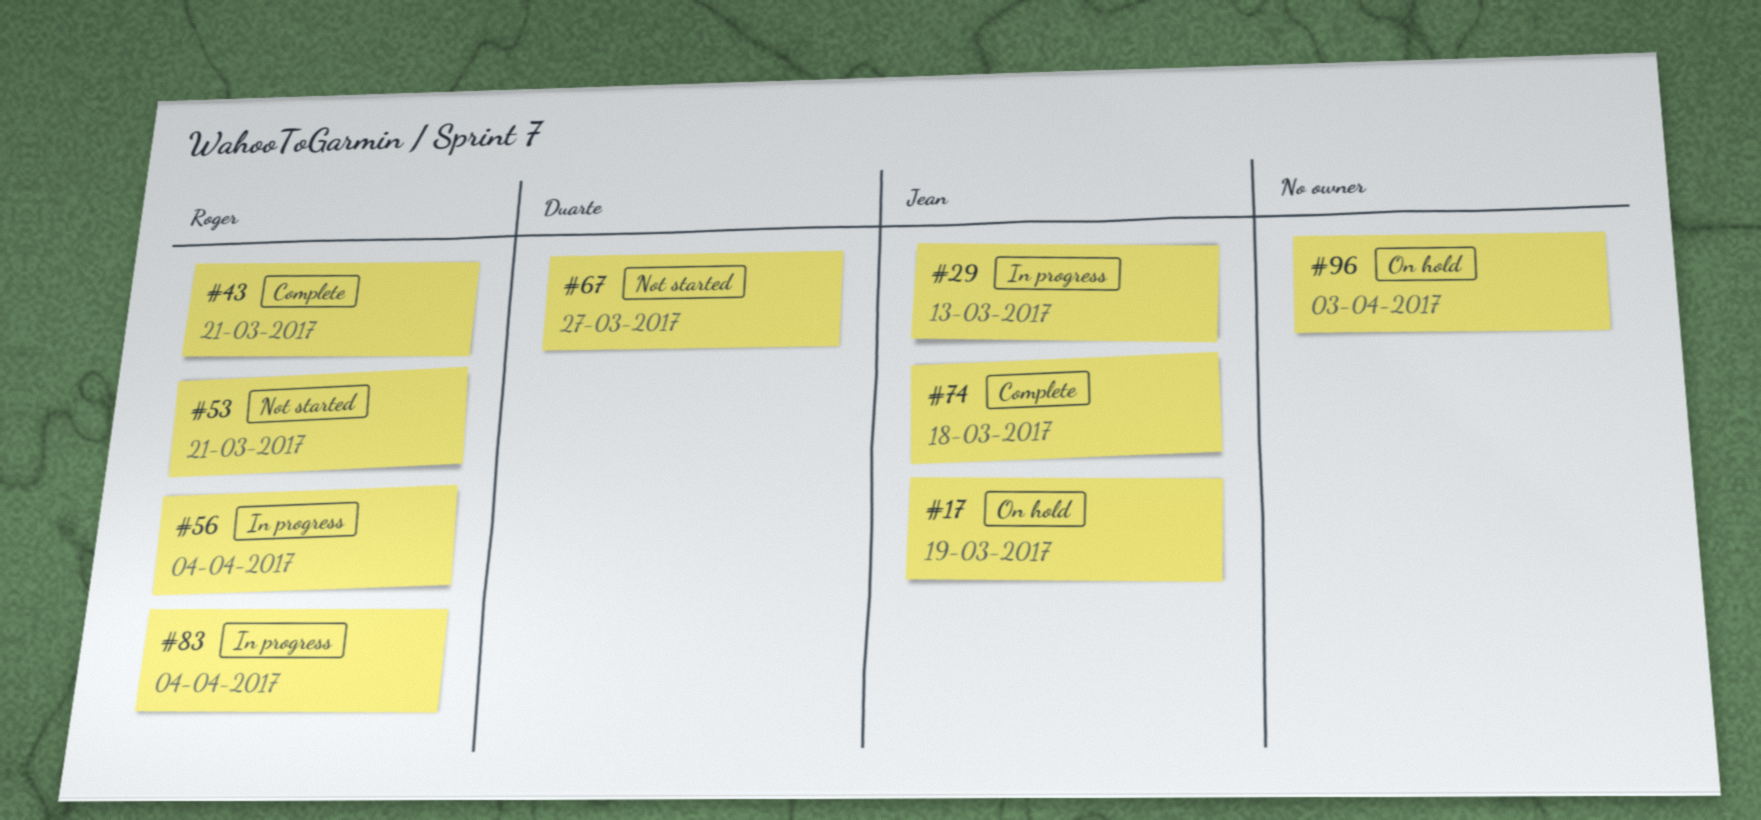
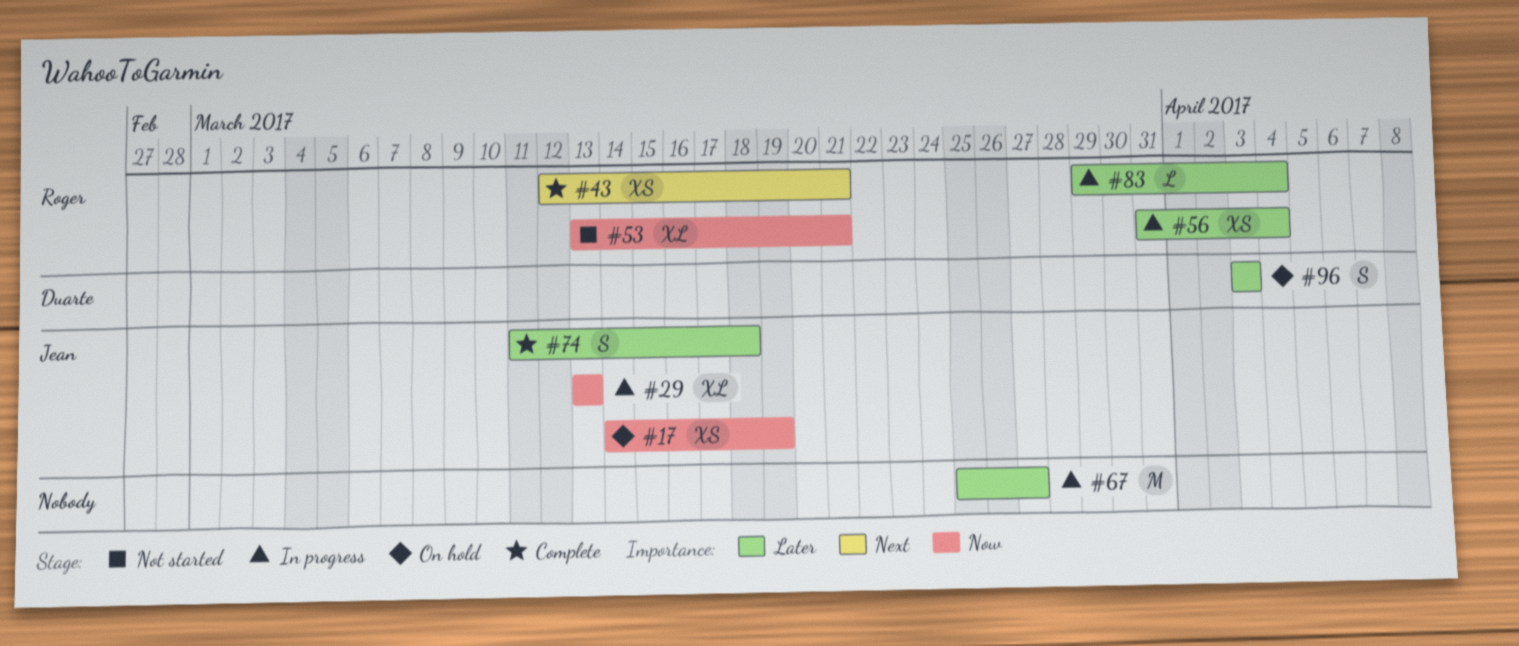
#67, status: Not started -> In progress
#67, owner: Duarte -> none
#96, owner: none -> Duarte

